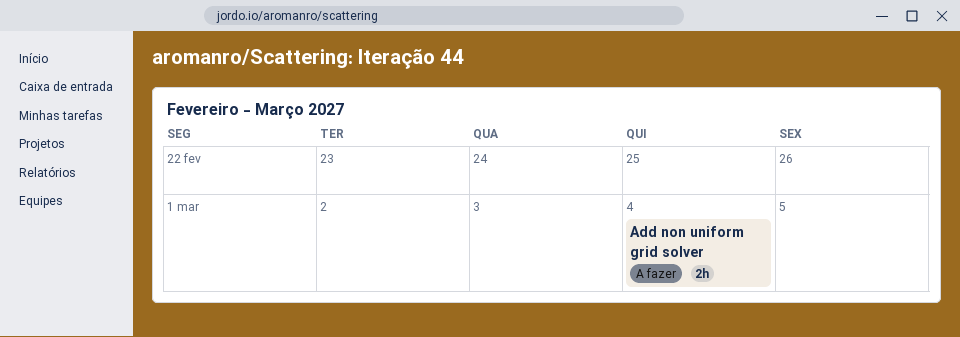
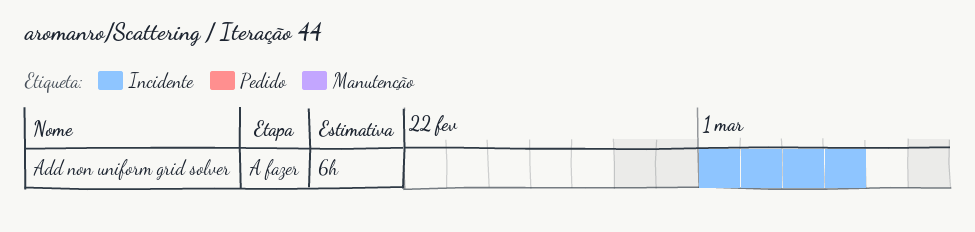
Add non uniform grid solver, estimate: 2h -> 6h

